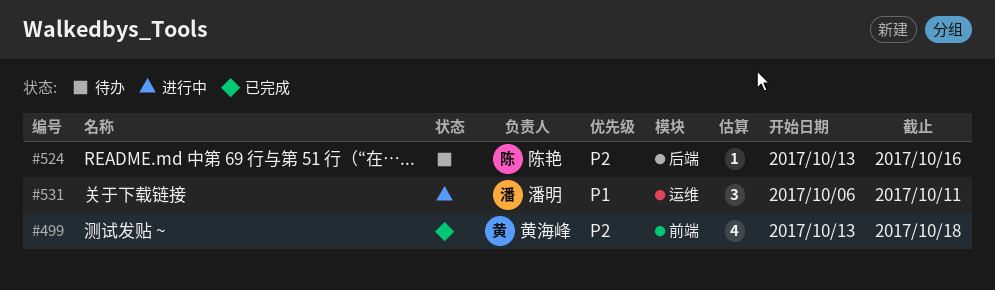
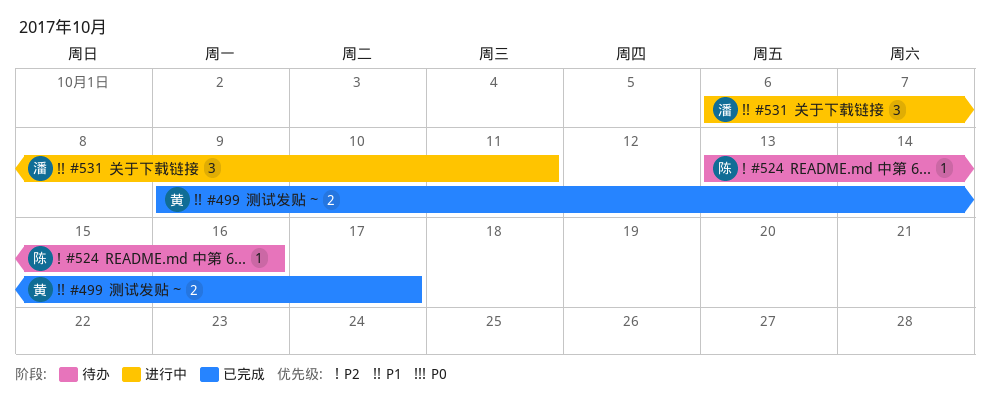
#499, priority: P2 -> P1
#499, estimate: 4 -> 2
#499, start: Oct 13 -> Oct 9
#499, due: Oct 18 -> Oct 17

